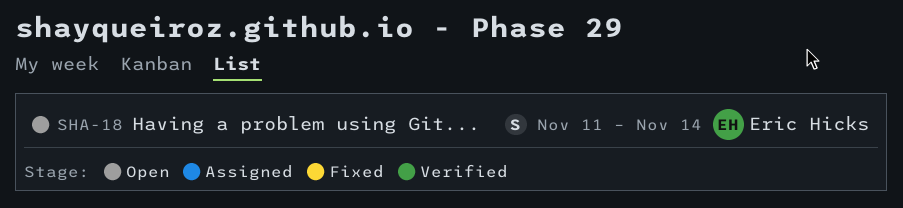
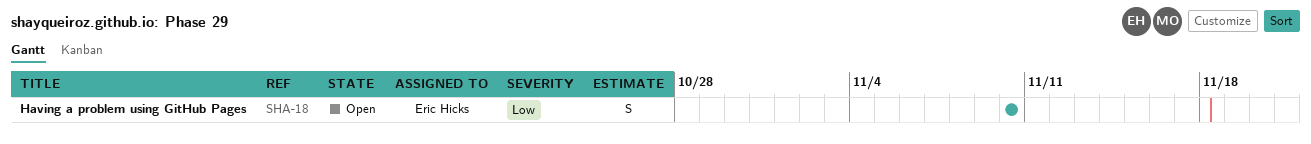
SHA-18, start: Nov 11 -> Nov 10
SHA-18, due: Nov 14 -> Nov 10

